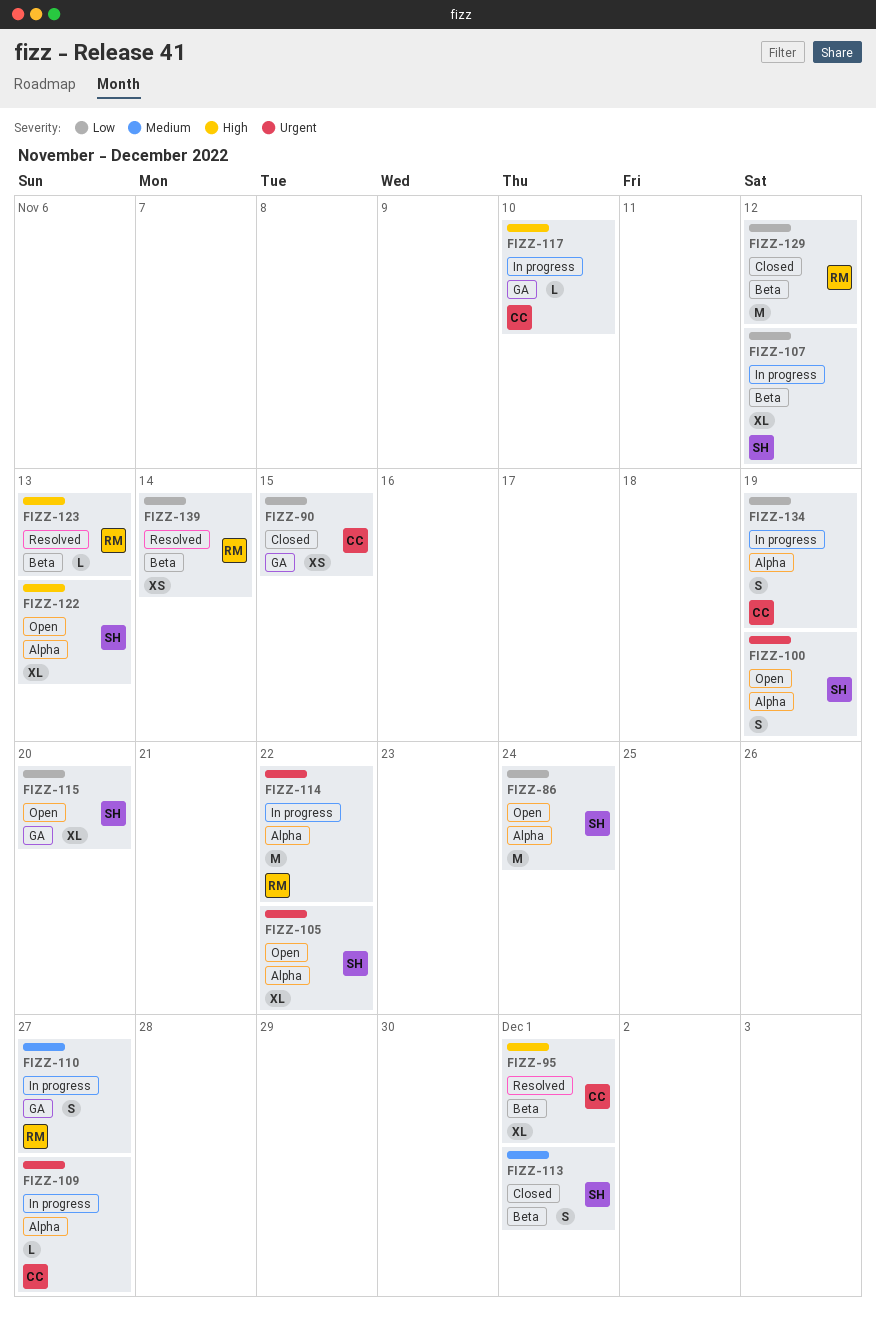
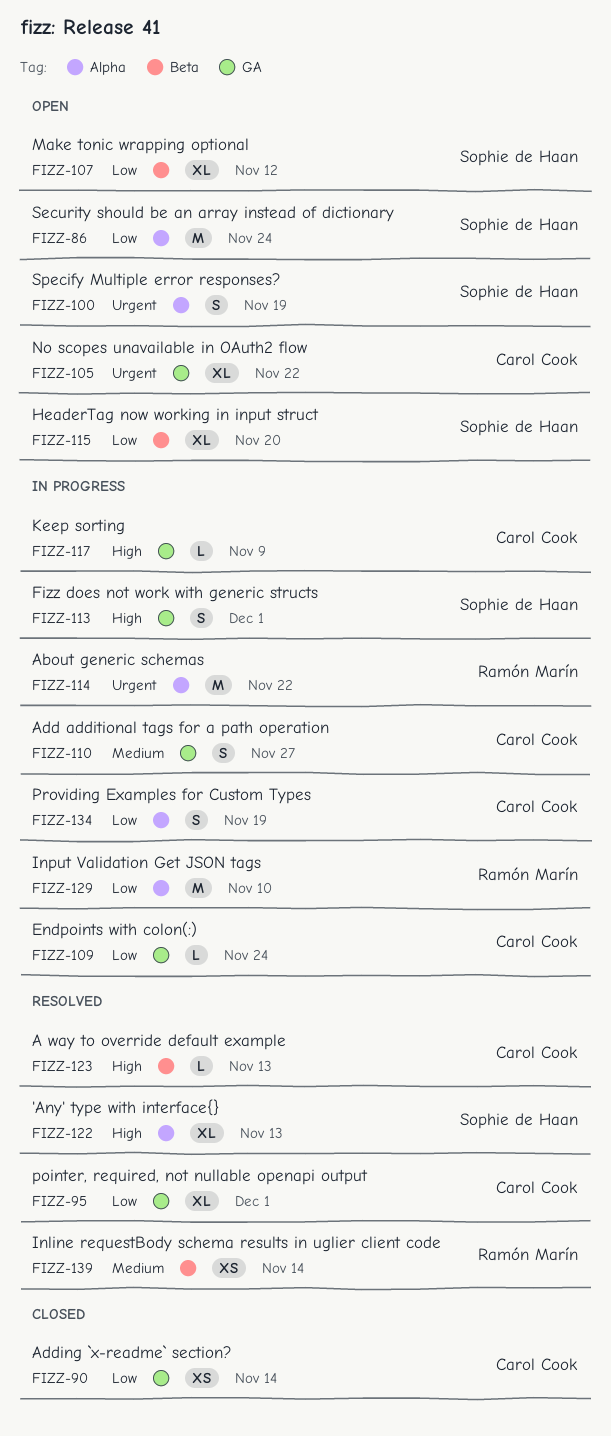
FIZZ-90, due: Nov 15 -> Nov 14
FIZZ-95, priority: High -> Low
FIZZ-95, label: Beta -> GA
FIZZ-105, owner: Sophie de Haan -> Carol Cook
FIZZ-105, label: Alpha -> GA
FIZZ-107, status: In progress -> Open
FIZZ-109, priority: Urgent -> Low
FIZZ-109, label: Alpha -> GA
FIZZ-109, due: Nov 27 -> Nov 24
FIZZ-110, owner: Ramón Marín -> Carol Cook
FIZZ-113, status: Closed -> In progress
FIZZ-113, priority: Medium -> High
FIZZ-113, label: Beta -> GA
FIZZ-115, label: GA -> Beta
FIZZ-117, due: Nov 10 -> Nov 9
FIZZ-122, status: Open -> Resolved
FIZZ-123, owner: Ramón Marín -> Carol Cook
FIZZ-129, status: Closed -> In progress
FIZZ-129, label: Beta -> Alpha
FIZZ-129, due: Nov 12 -> Nov 10
FIZZ-139, priority: Low -> Medium

